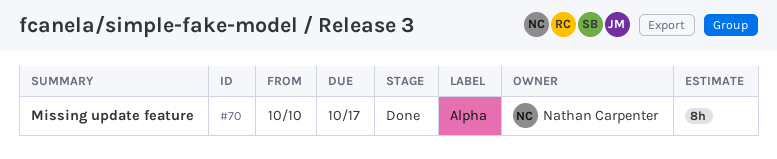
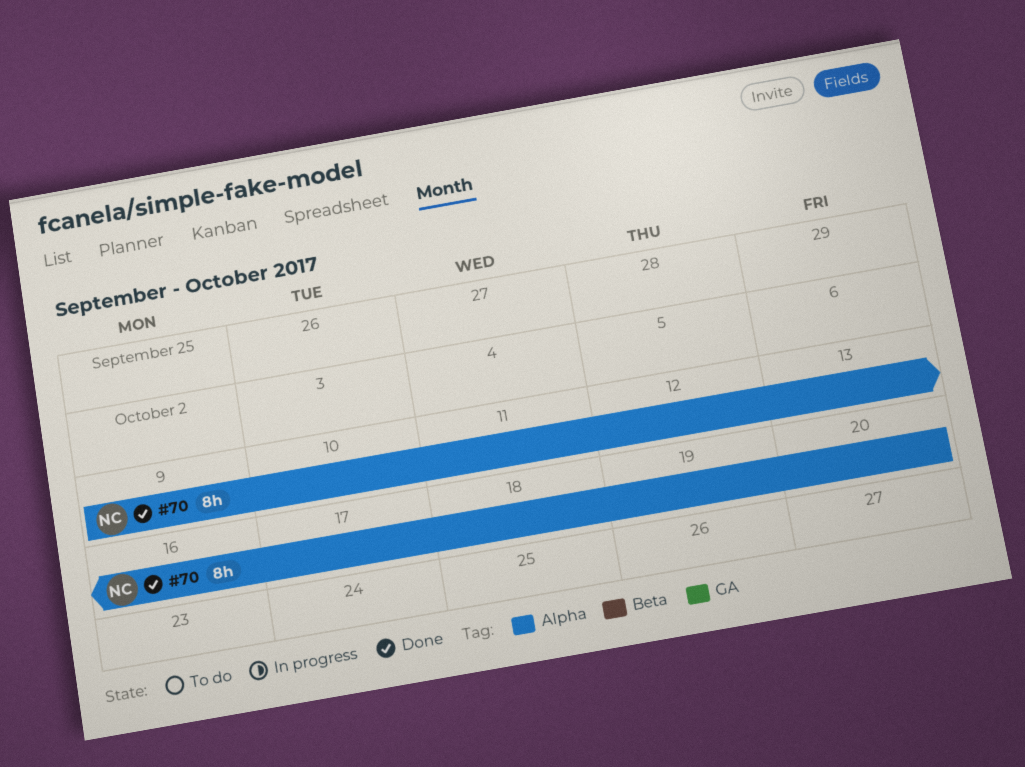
#70, start: Oct 10 -> Oct 9
#70, due: Oct 17 -> Oct 20

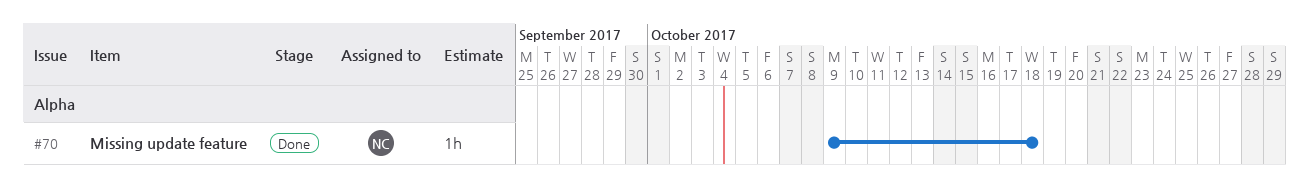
#70, estimate: 8h -> 1h
#70, due: Oct 20 -> Oct 18

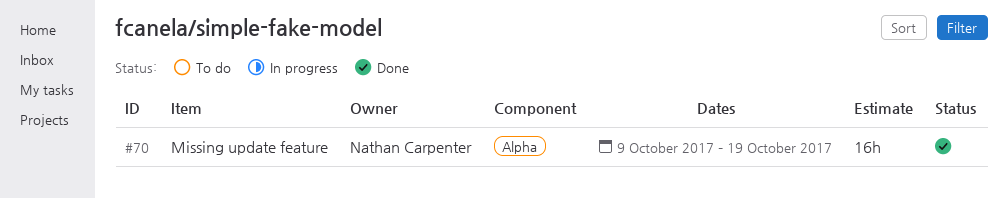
#70, estimate: 1h -> 16h
#70, due: Oct 18 -> Oct 19

